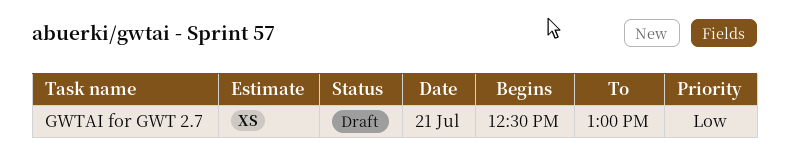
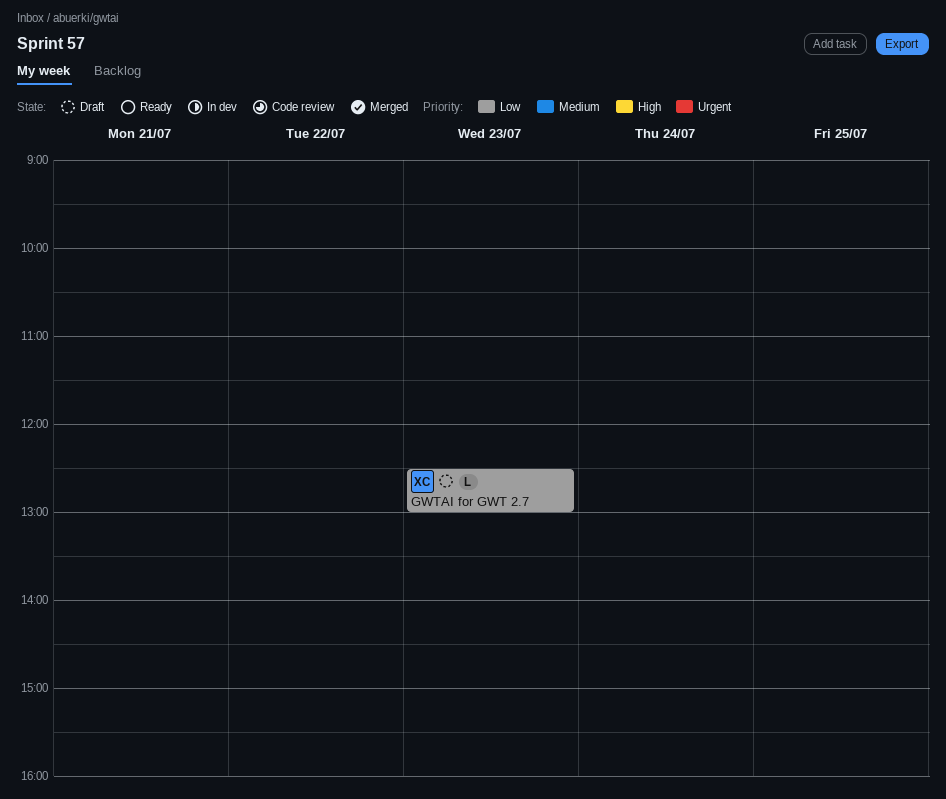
GWTAI for GWT 2.7, estimate: XS -> L
GWTAI for GWT 2.7, day: Jul 21 -> Jul 23

